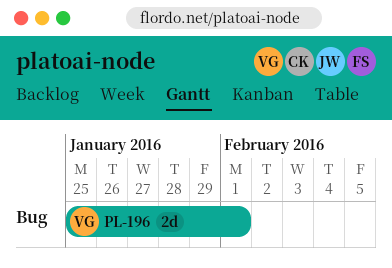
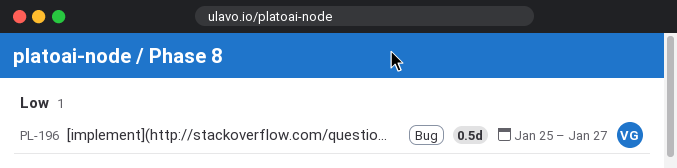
PL-196, estimate: 2d -> 0.5d
PL-196, due: Feb 1 -> Jan 27

